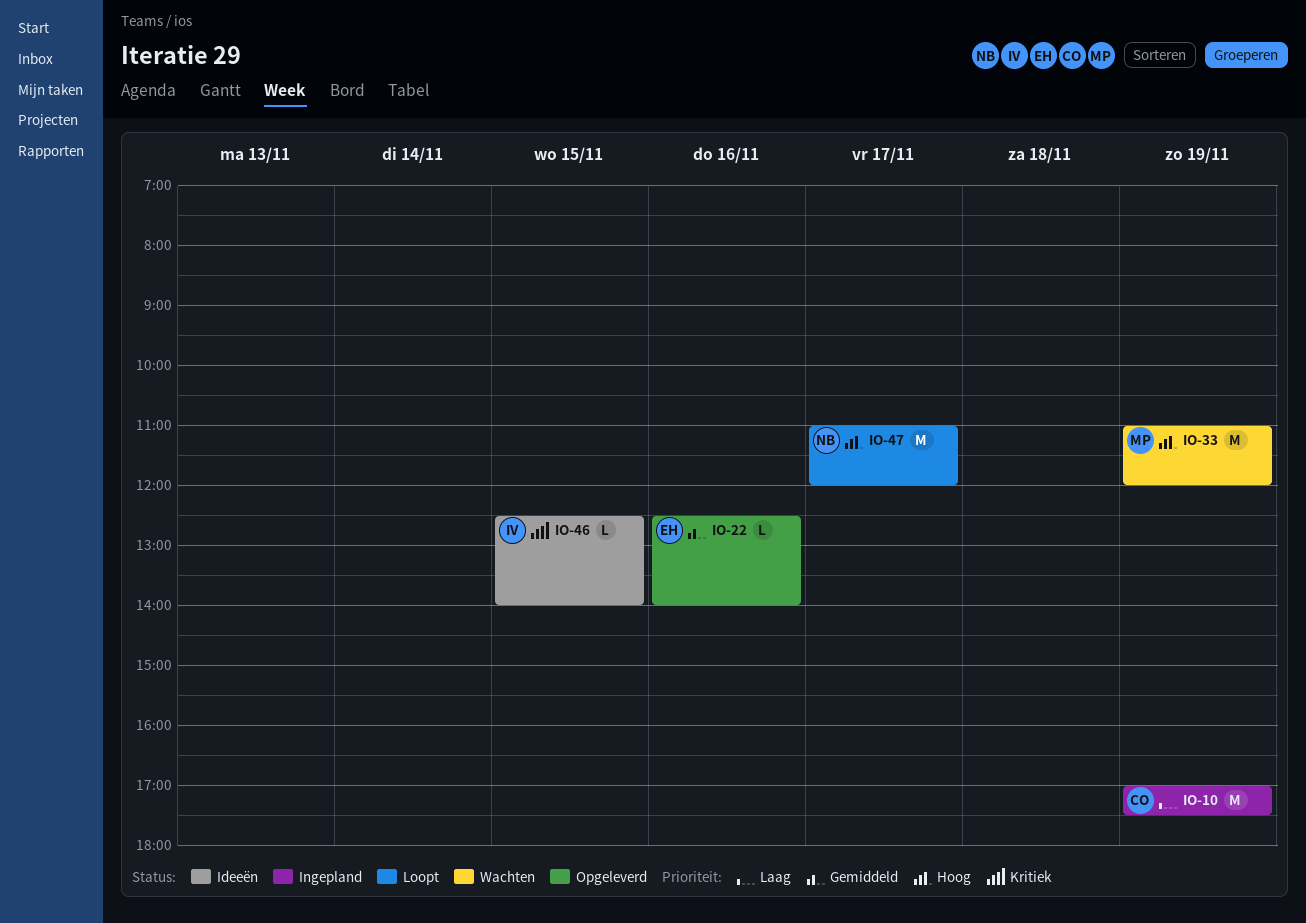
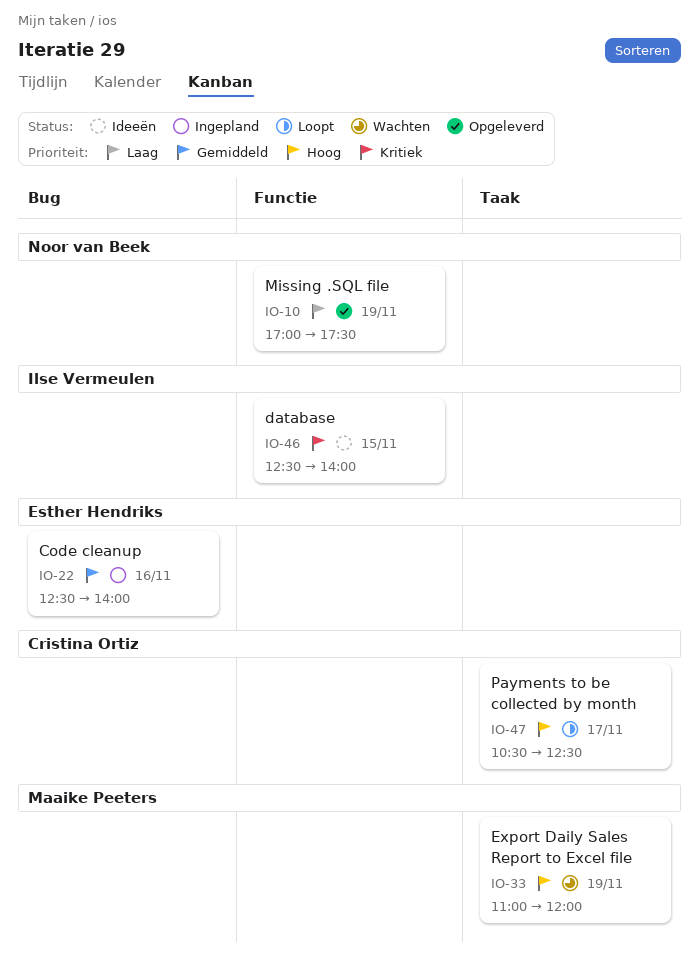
IO-10, status: Ingepland -> Opgeleverd
IO-10, owner: Cristina Ortiz -> Noor van Beek
IO-22, status: Opgeleverd -> Ingepland
IO-47, owner: Noor van Beek -> Cristina Ortiz
IO-47, begins: 11:00 -> 10:30
IO-47, ends: 12:00 -> 12:30

